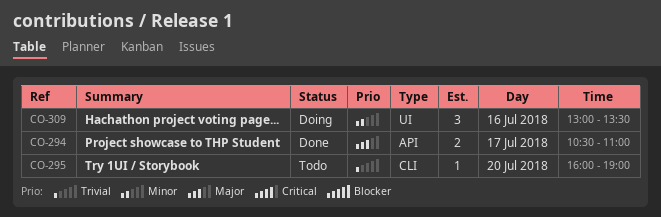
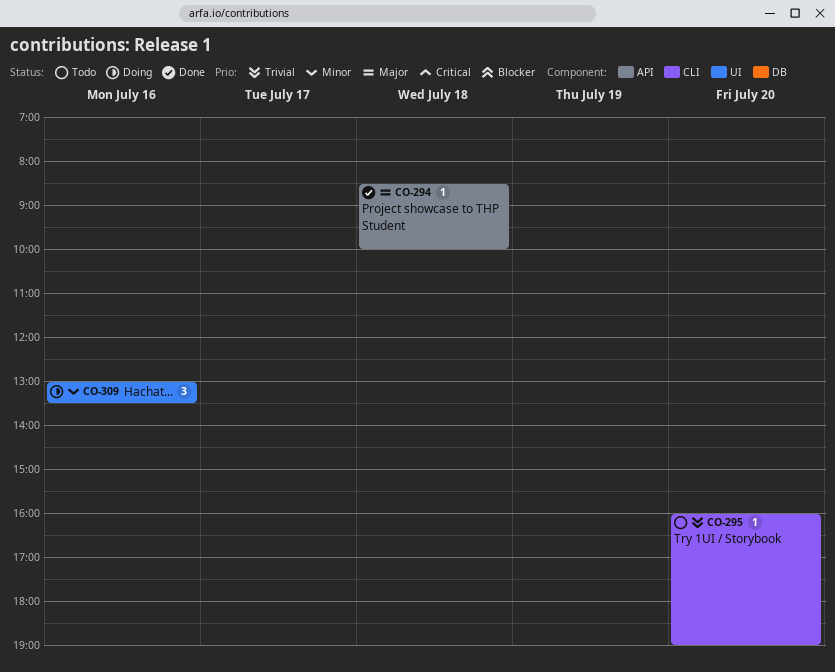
CO-294, estimate: 2 -> 1
CO-294, day: Jul 17 -> Jul 18
CO-294, begins: 10:30 -> 08:30
CO-294, ends: 11:00 -> 10:00

